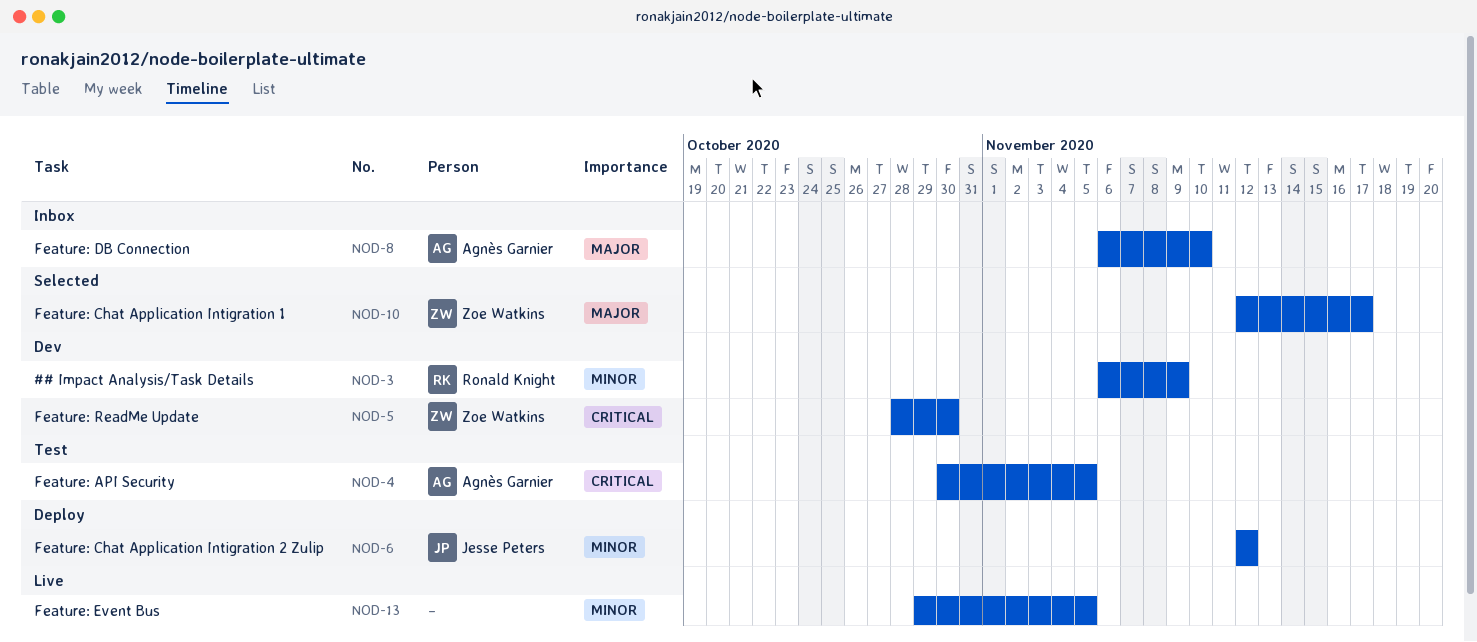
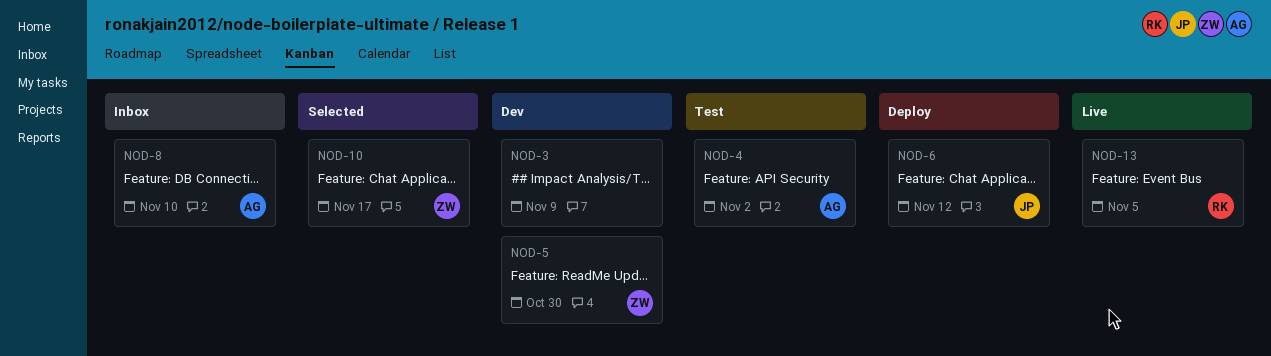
NOD-3, owner: Ronald Knight -> none
NOD-4, due: Nov 5 -> Nov 2
NOD-13, owner: none -> Ronald Knight

